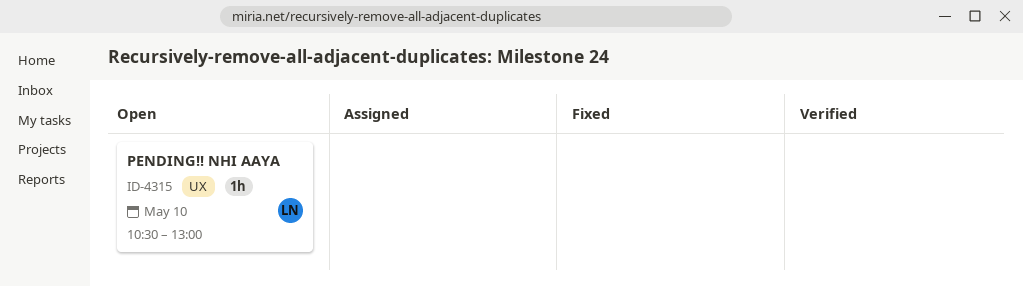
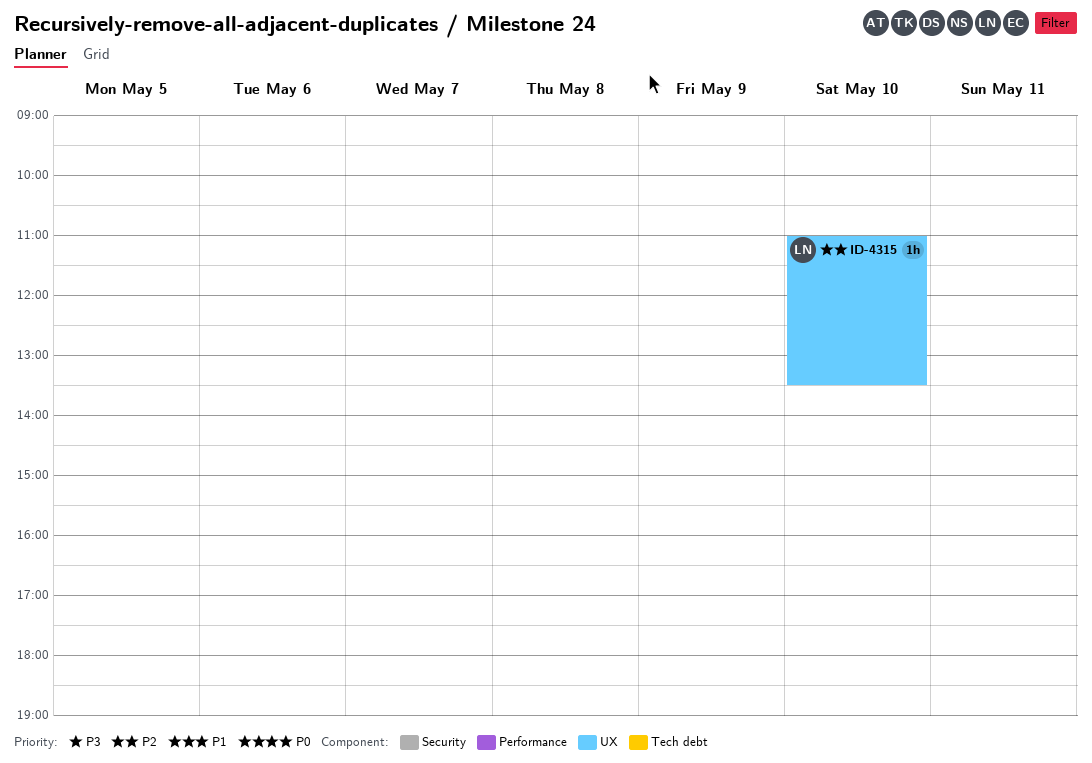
ID-4315, begins: 10:30 -> 11:00
ID-4315, ends: 13:00 -> 13:30

